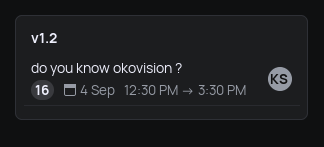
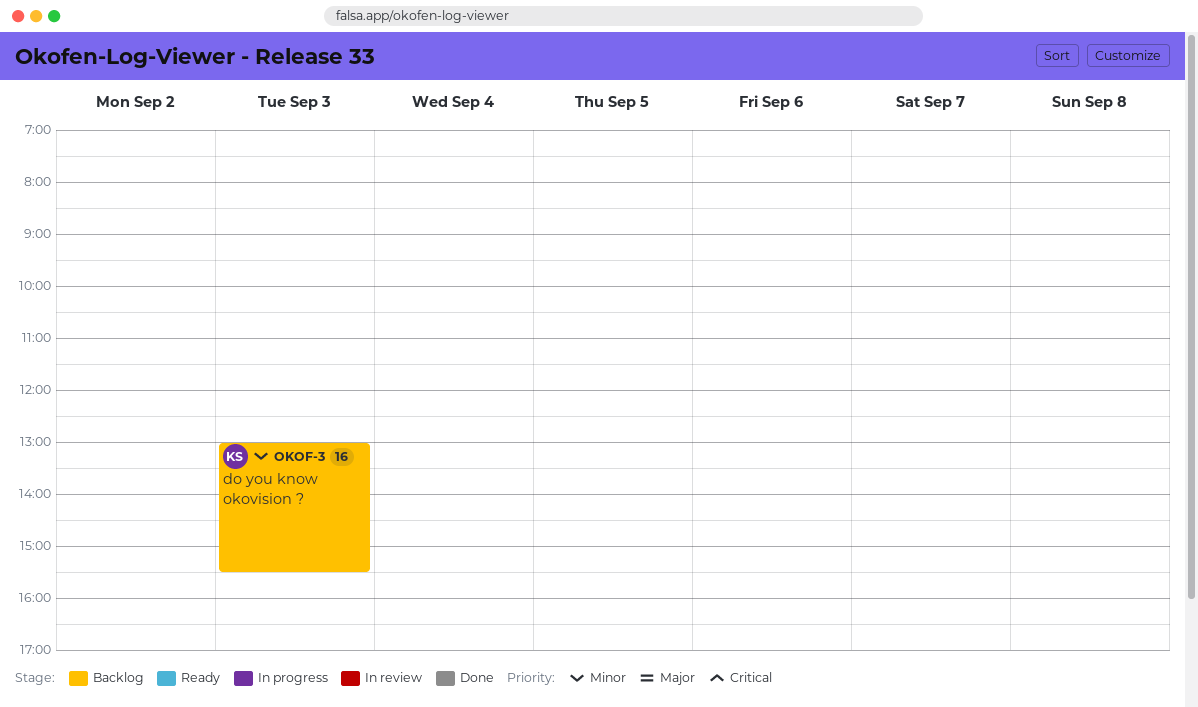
do you know okovision ?, day: Sep 4 -> Sep 3
do you know okovision ?, begins: 12:30 -> 13:00

